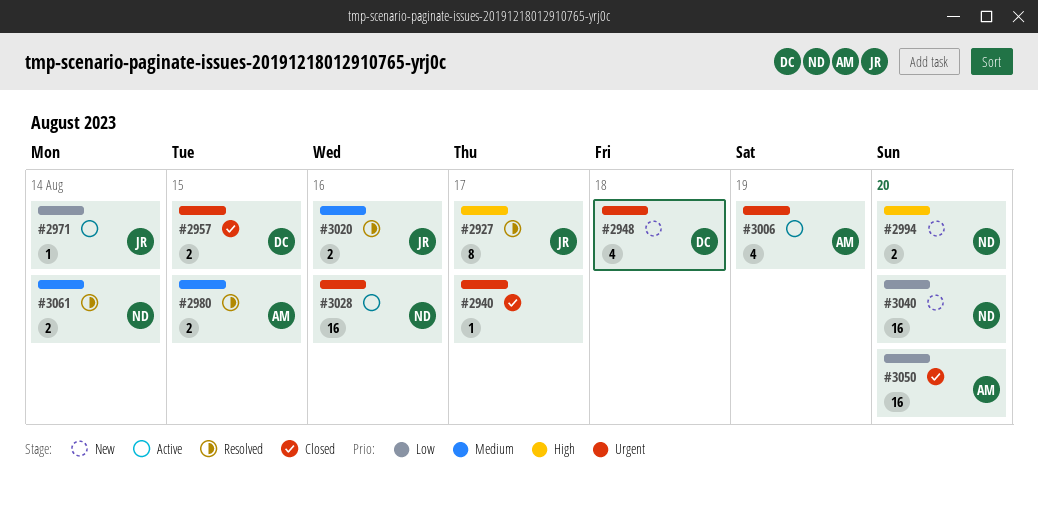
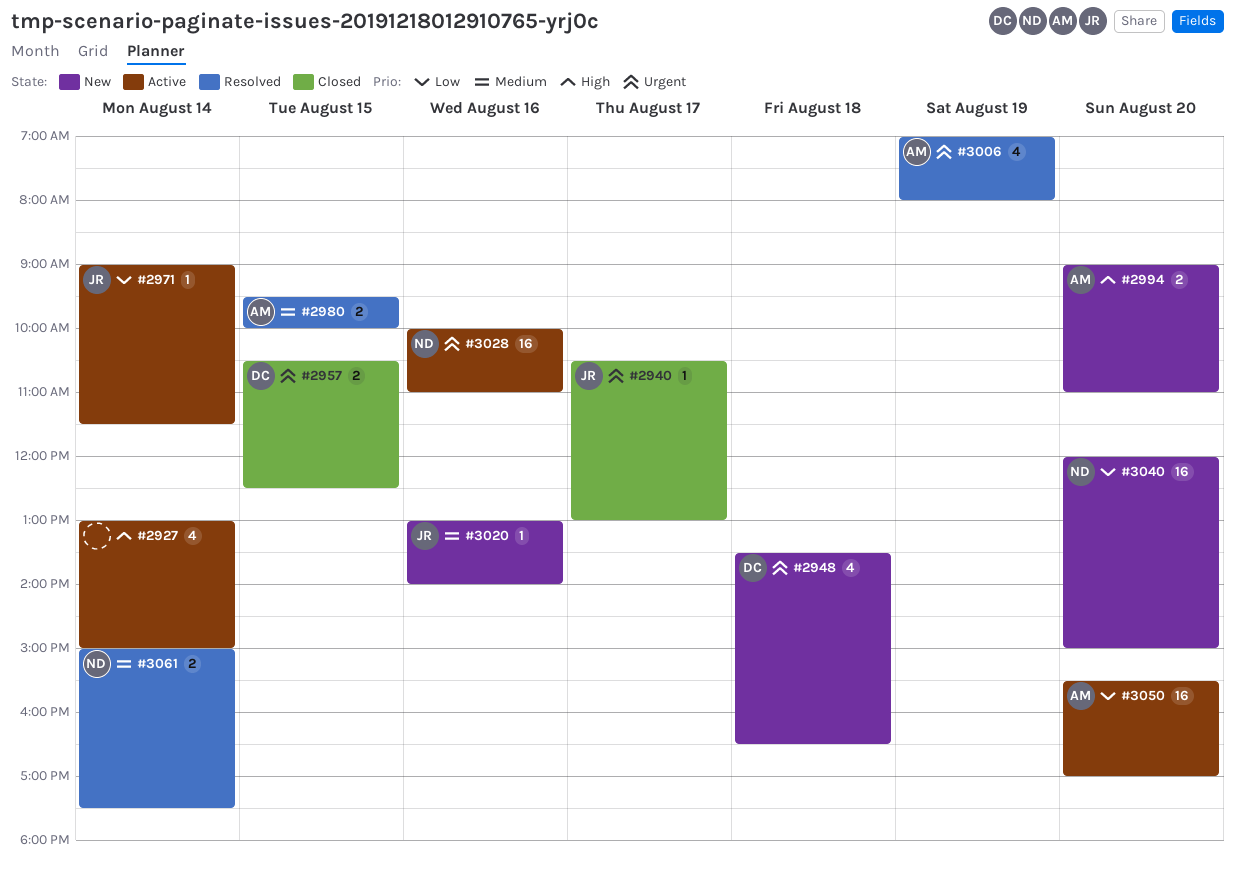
#2927, status: Resolved -> Active
#2927, owner: JR -> none
#2927, estimate: 8 -> 4
#2927, day: Aug 17 -> Aug 14
#2940, owner: none -> JR
#2994, owner: ND -> AM
#3006, status: Active -> Resolved
#3020, status: Resolved -> New
#3020, estimate: 2 -> 1
#3050, status: Closed -> Active

